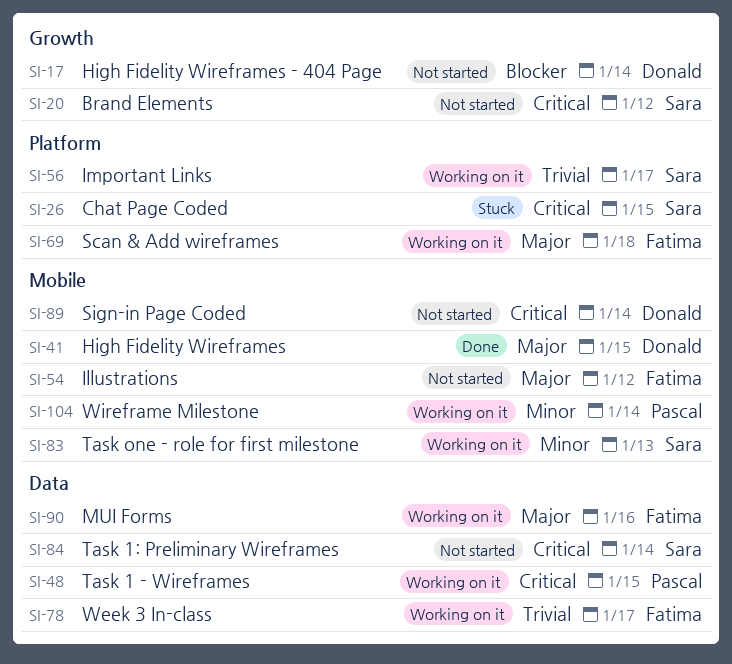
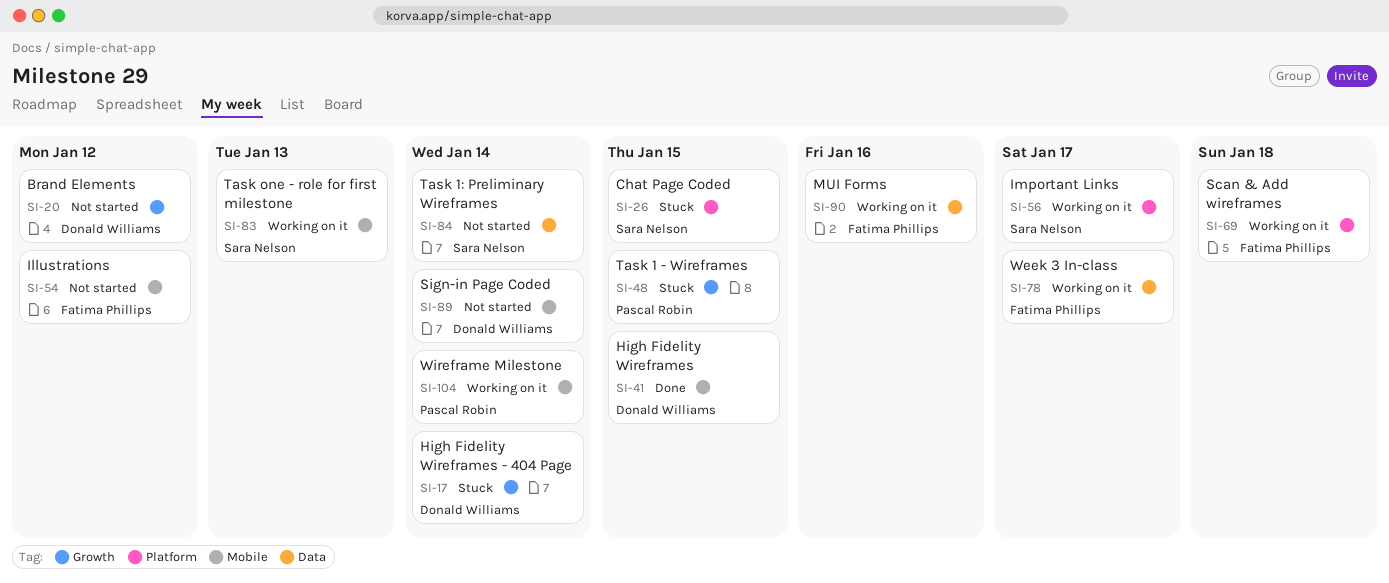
SI-17, status: Not started -> Stuck
SI-20, owner: Sara Nelson -> Donald Williams
SI-48, status: Working on it -> Stuck
SI-48, label: Data -> Growth

